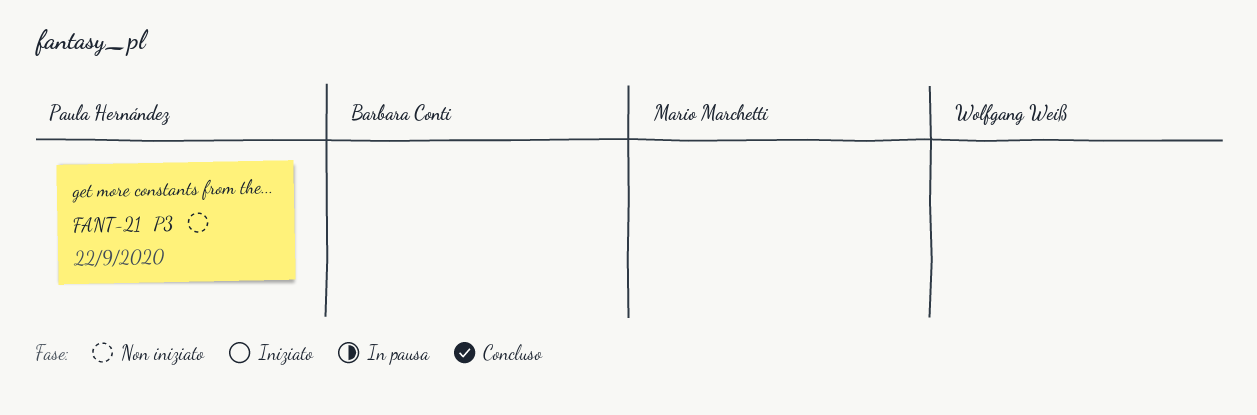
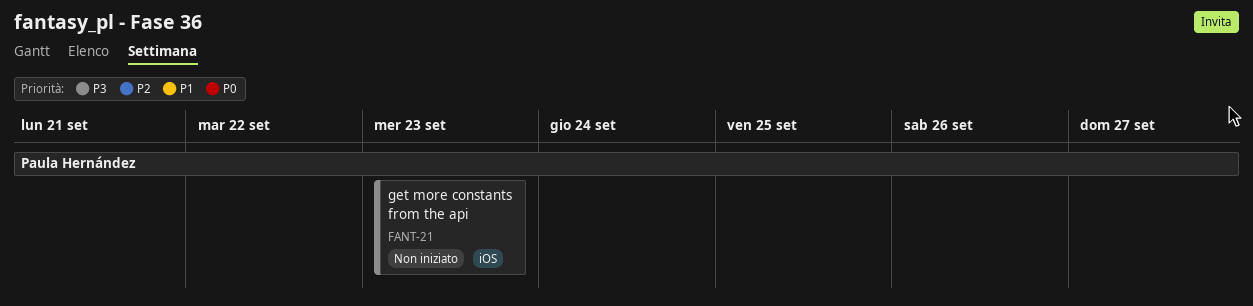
FANT-21, due: Sep 22 -> Sep 23

